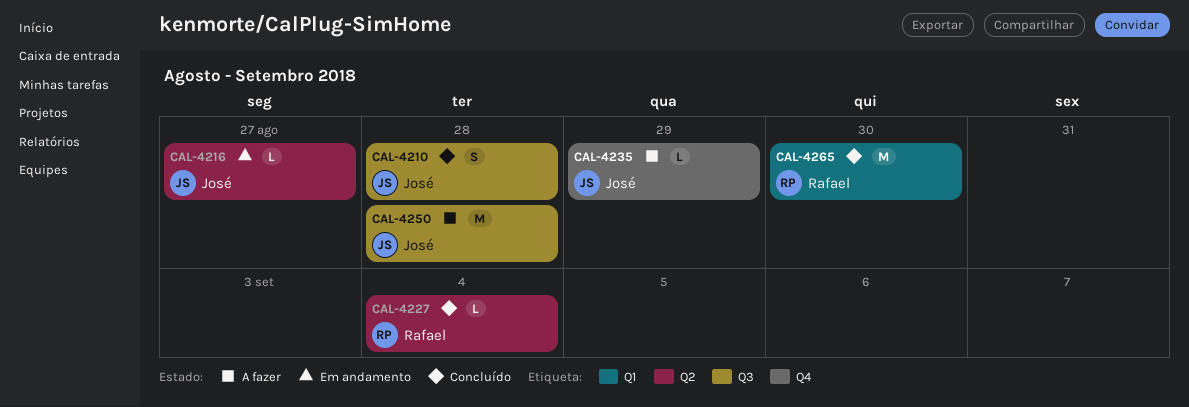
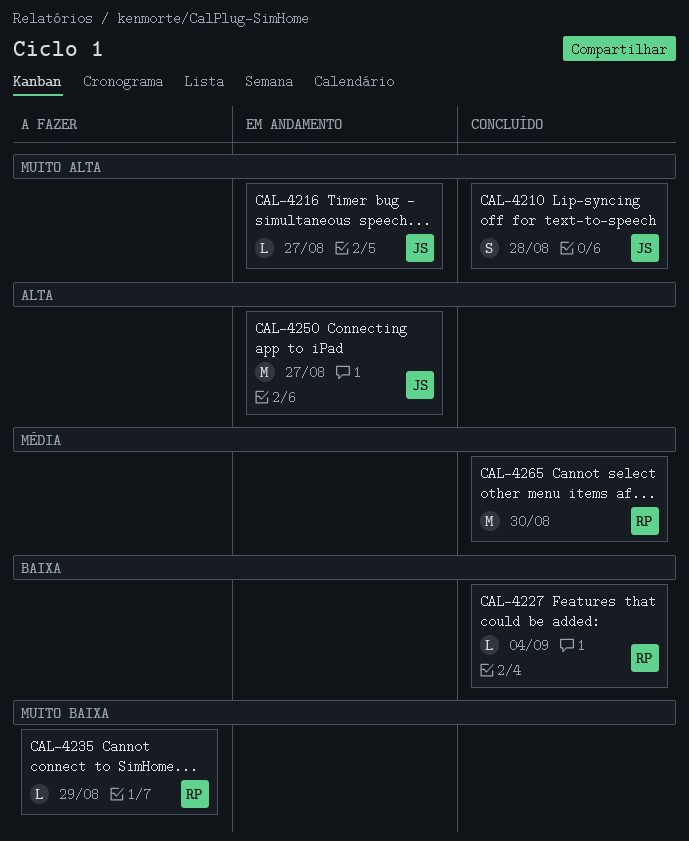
CAL-4235, owner: José -> Rafael
CAL-4250, status: A fazer -> Em andamento
CAL-4250, due: Aug 28 -> Aug 27

